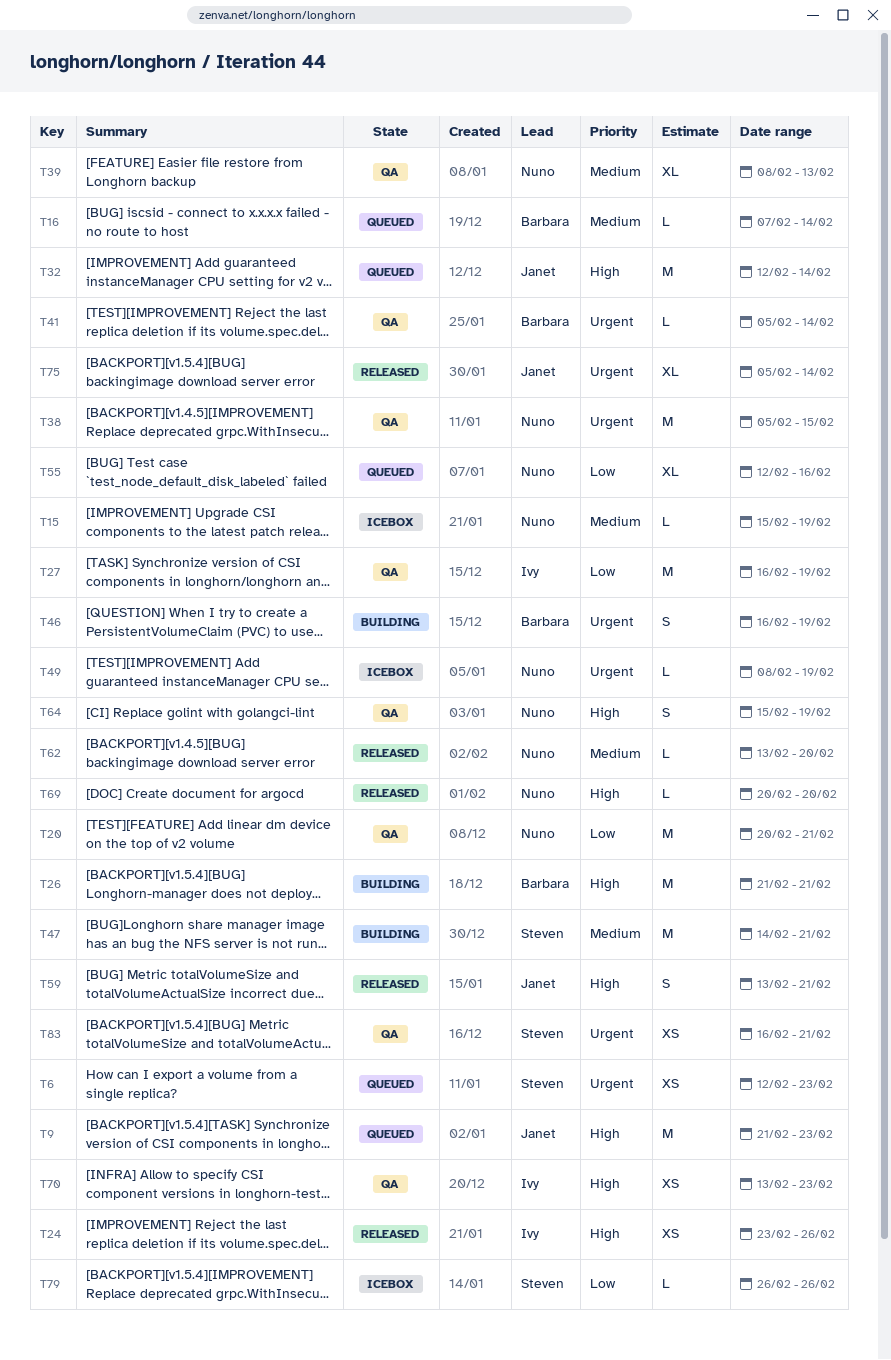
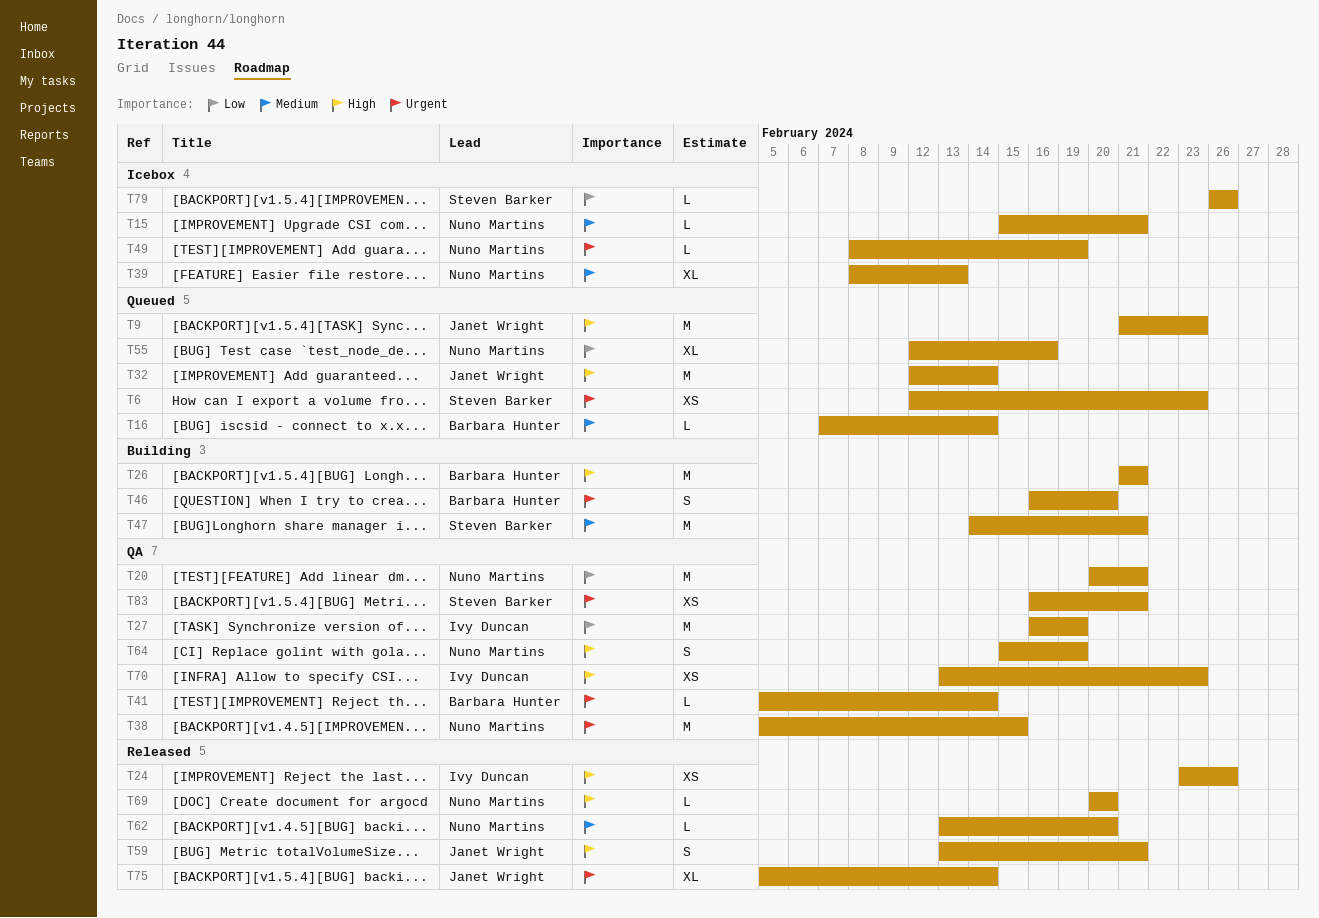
T15, due: Feb 19 -> Feb 21
T39, status: QA -> Icebox
T46, due: Feb 19 -> Feb 20

